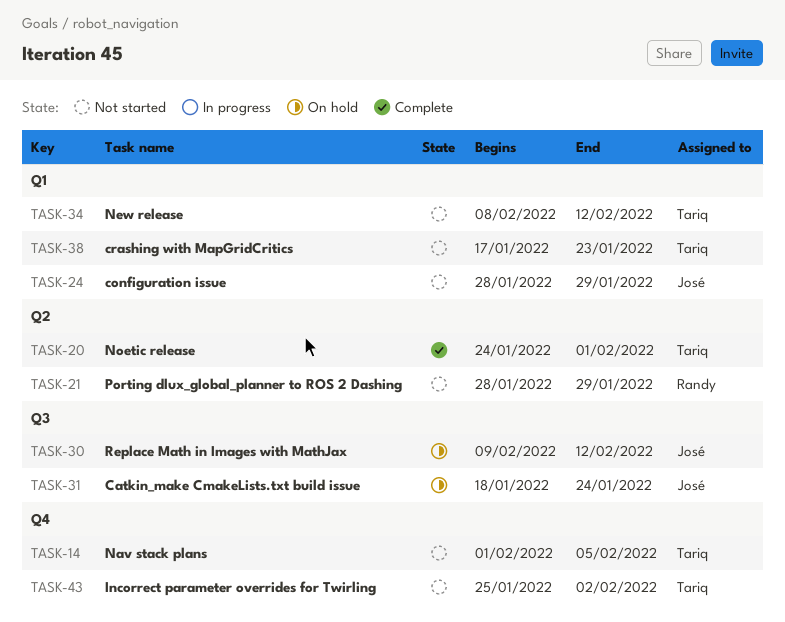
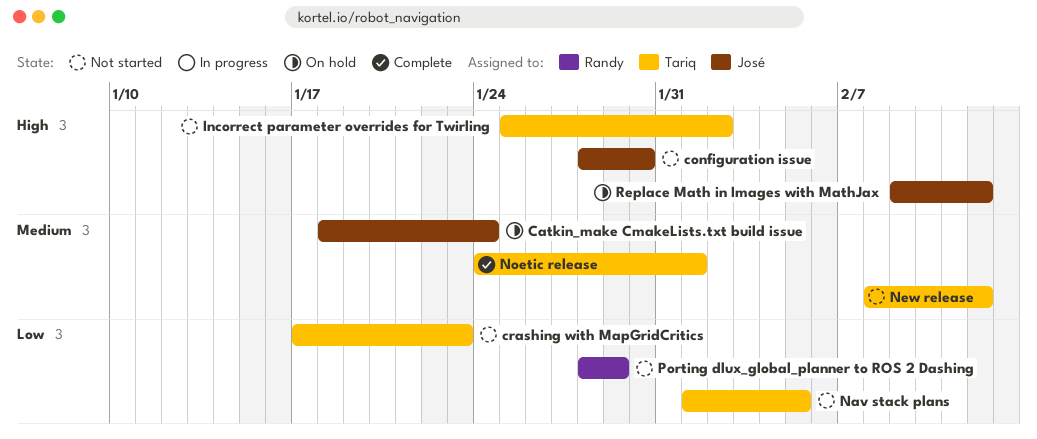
configuration issue, due: Jan 29 -> Jan 30

